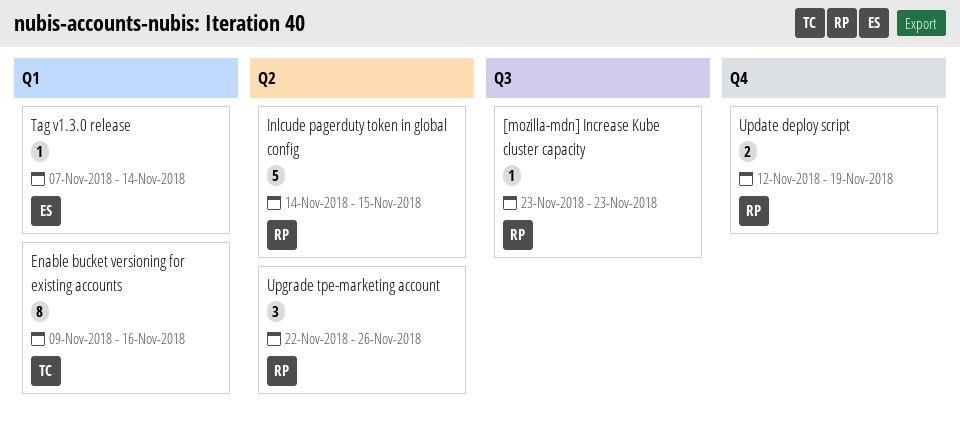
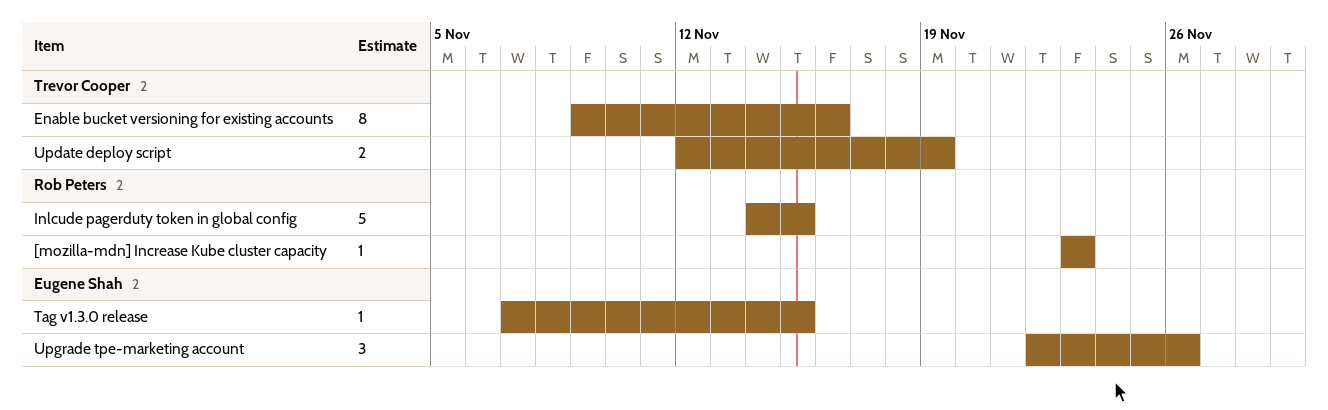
Tag v1.3.0 release, due: Nov 14 -> Nov 15
Update deploy script, owner: Rob Peters -> Trevor Cooper
Upgrade tpe-marketing account, owner: Rob Peters -> Eugene Shah

